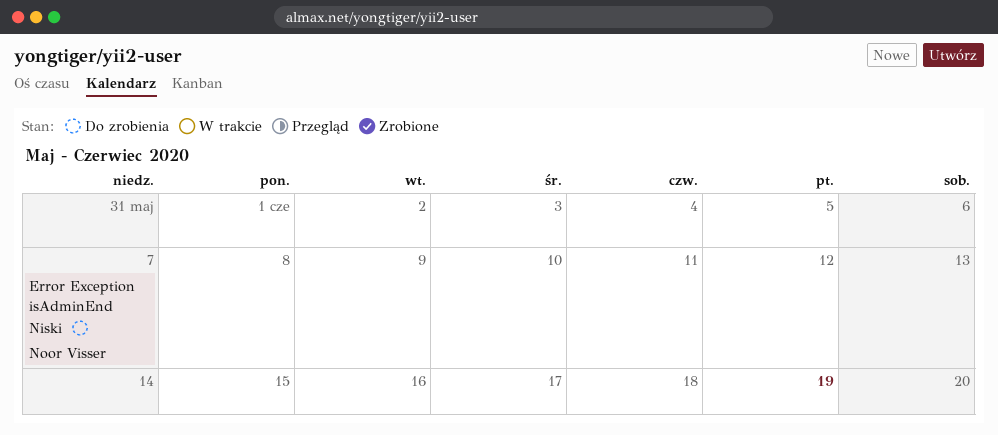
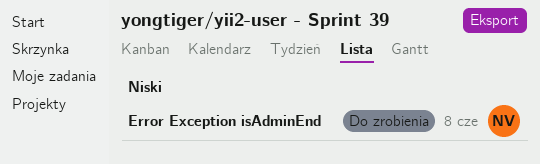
Error Exception isAdminEnd, due: Jun 7 -> Jun 8

